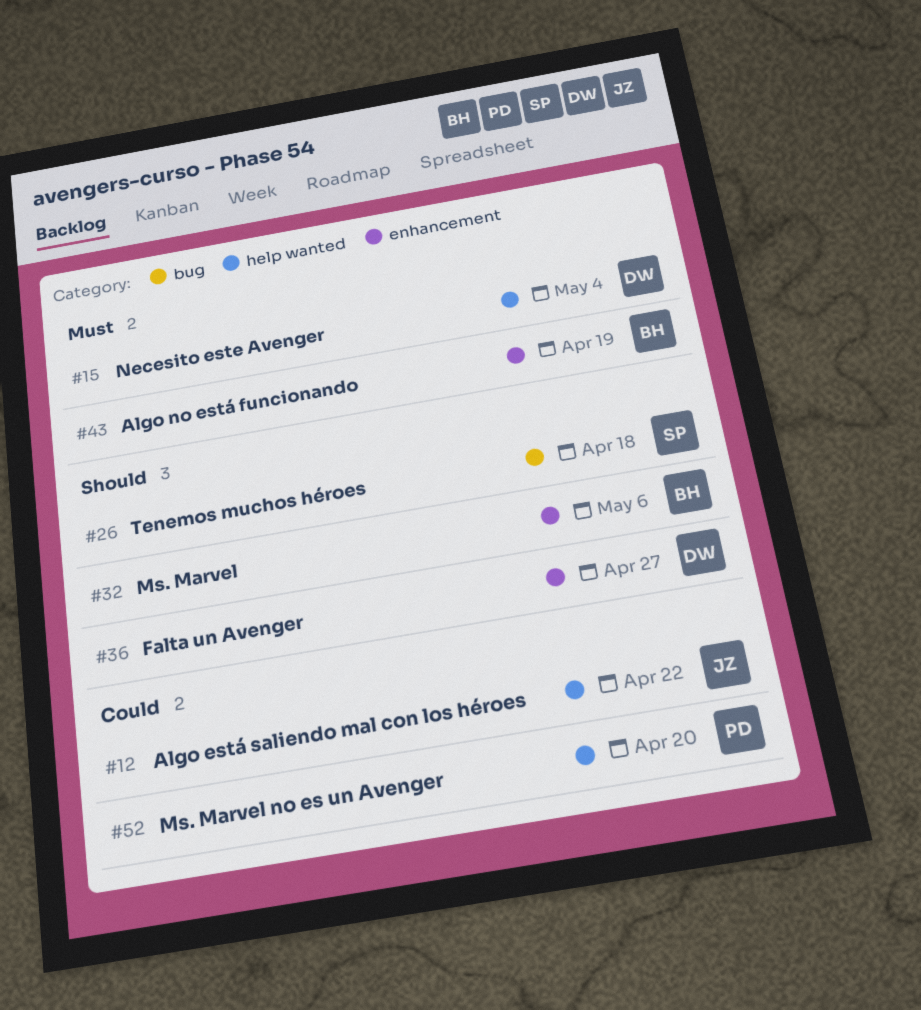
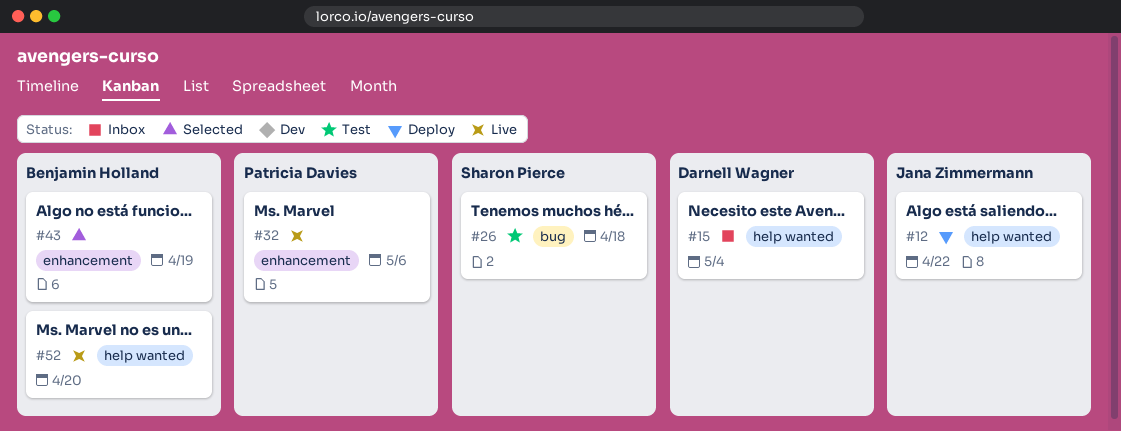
#32, owner: Benjamin Holland -> Patricia Davies
#36: present -> none
#52, owner: Patricia Davies -> Benjamin Holland

